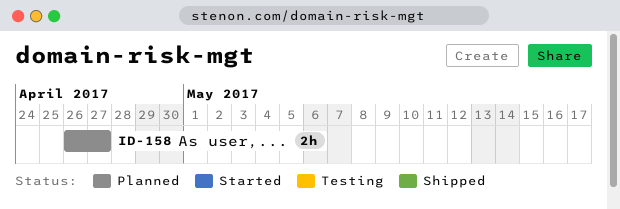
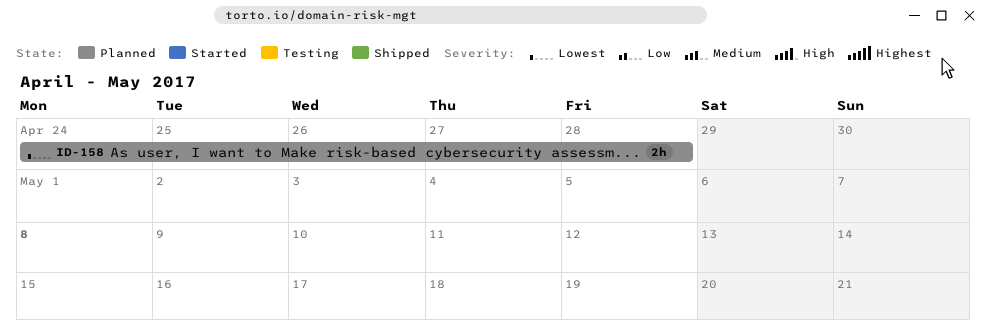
ID-158, start: Apr 26 -> Apr 24
ID-158, due: Apr 27 -> Apr 28

